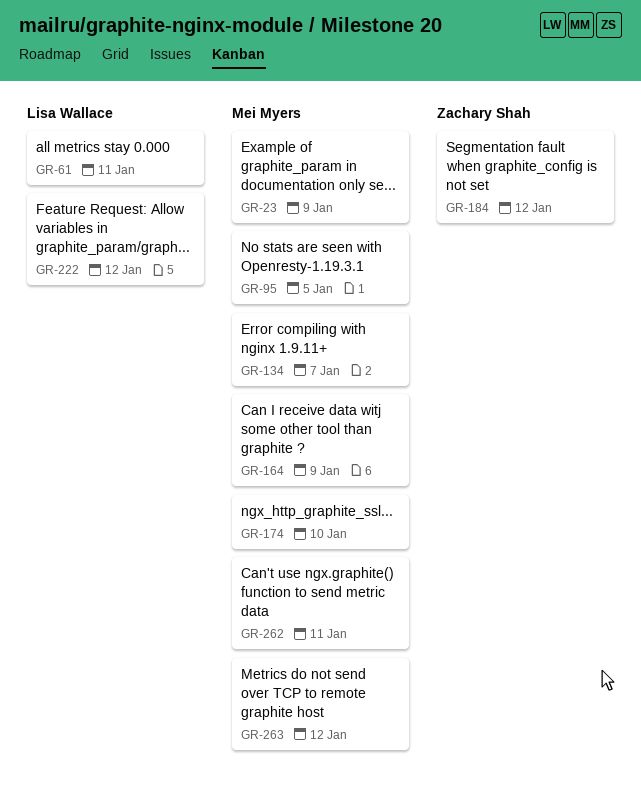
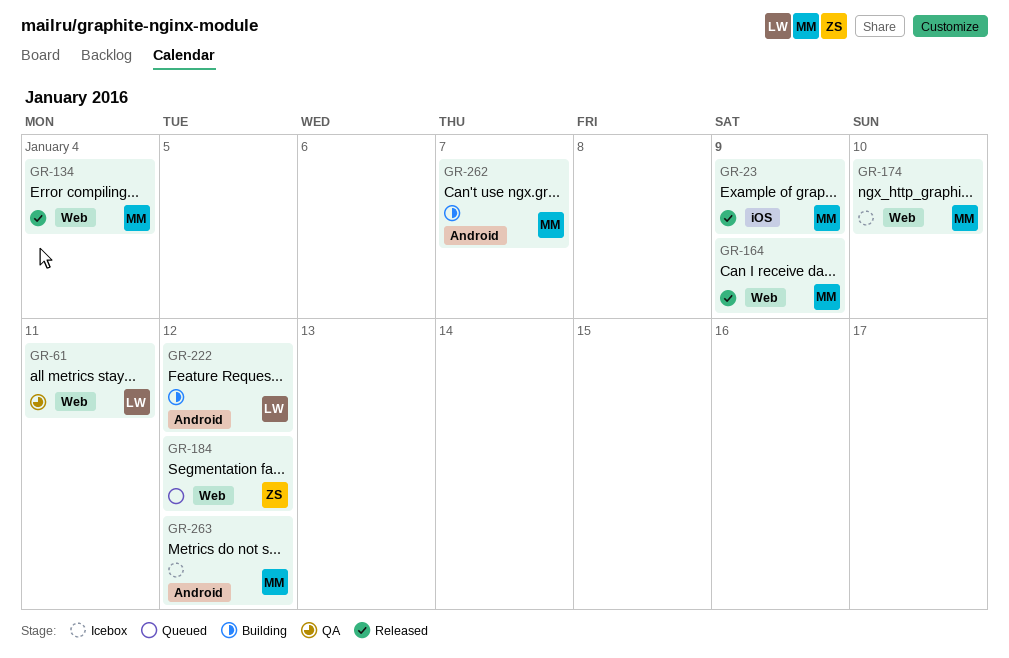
GR-95: present -> none
GR-134, due: Jan 7 -> Jan 4
GR-262, due: Jan 11 -> Jan 7

